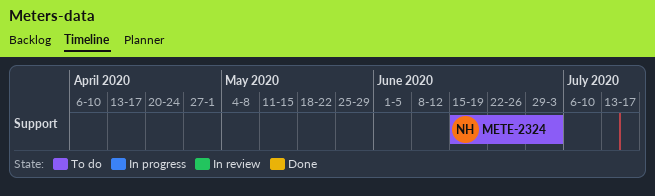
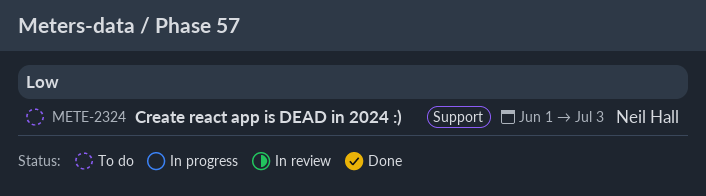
METE-2324, start: Jun 15 -> Jun 1

